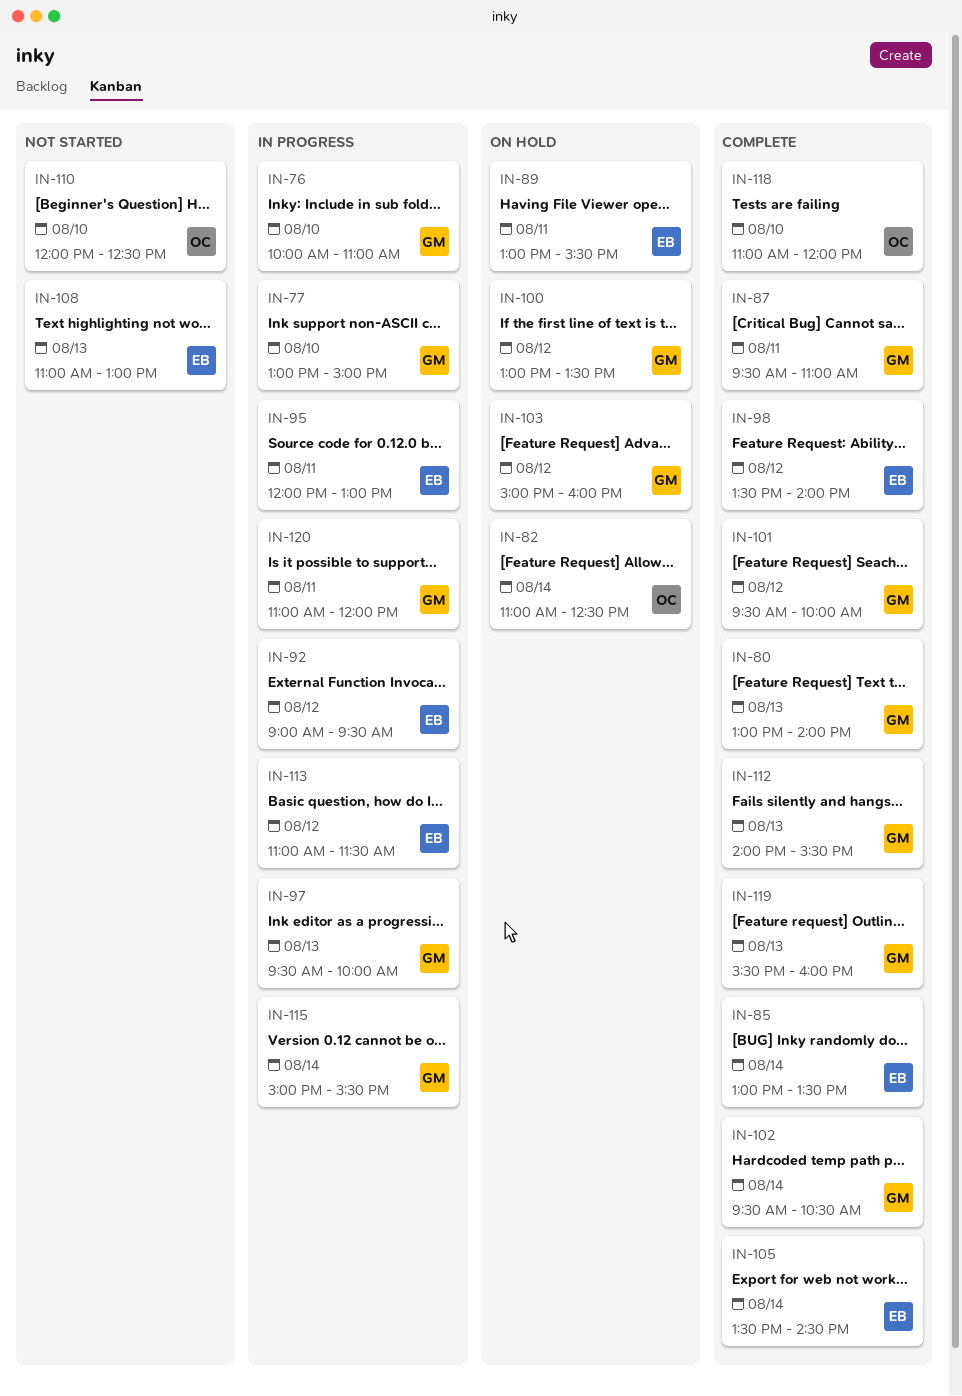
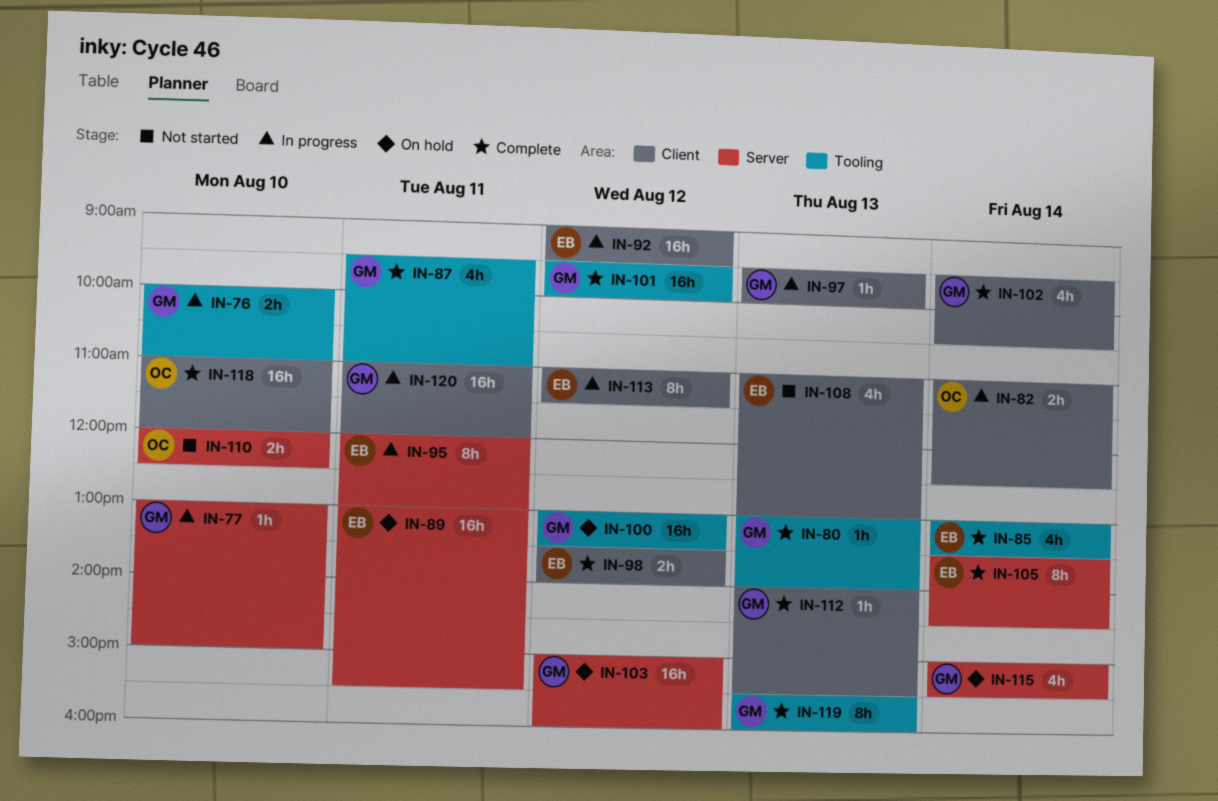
IN-82, status: On hold -> In progress
IN-115, status: In progress -> On hold

